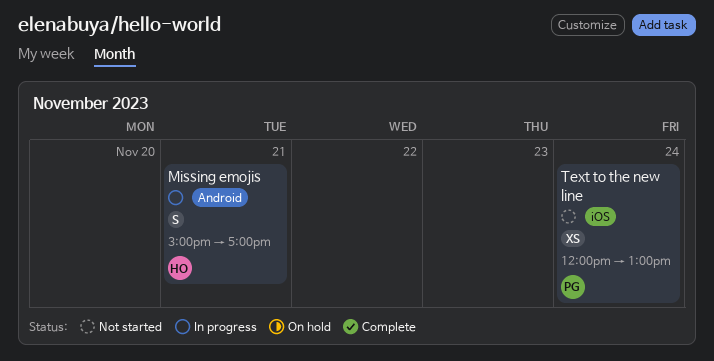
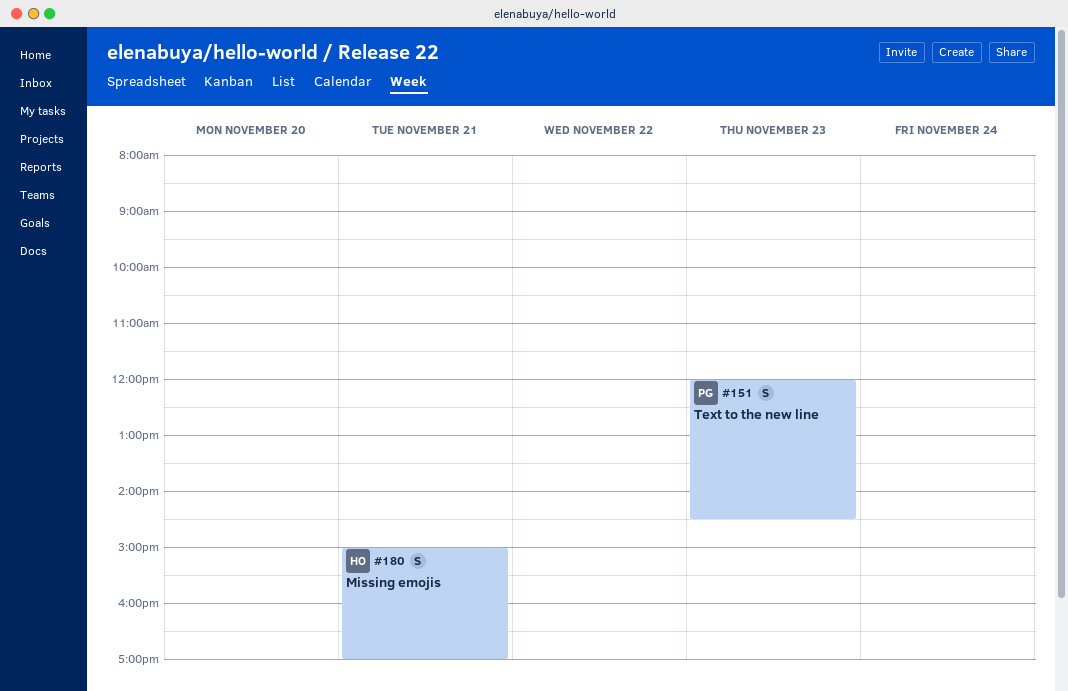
Text to the new line, estimate: XS -> S
Text to the new line, day: Nov 24 -> Nov 23
Text to the new line, ends: 13:00 -> 14:30

